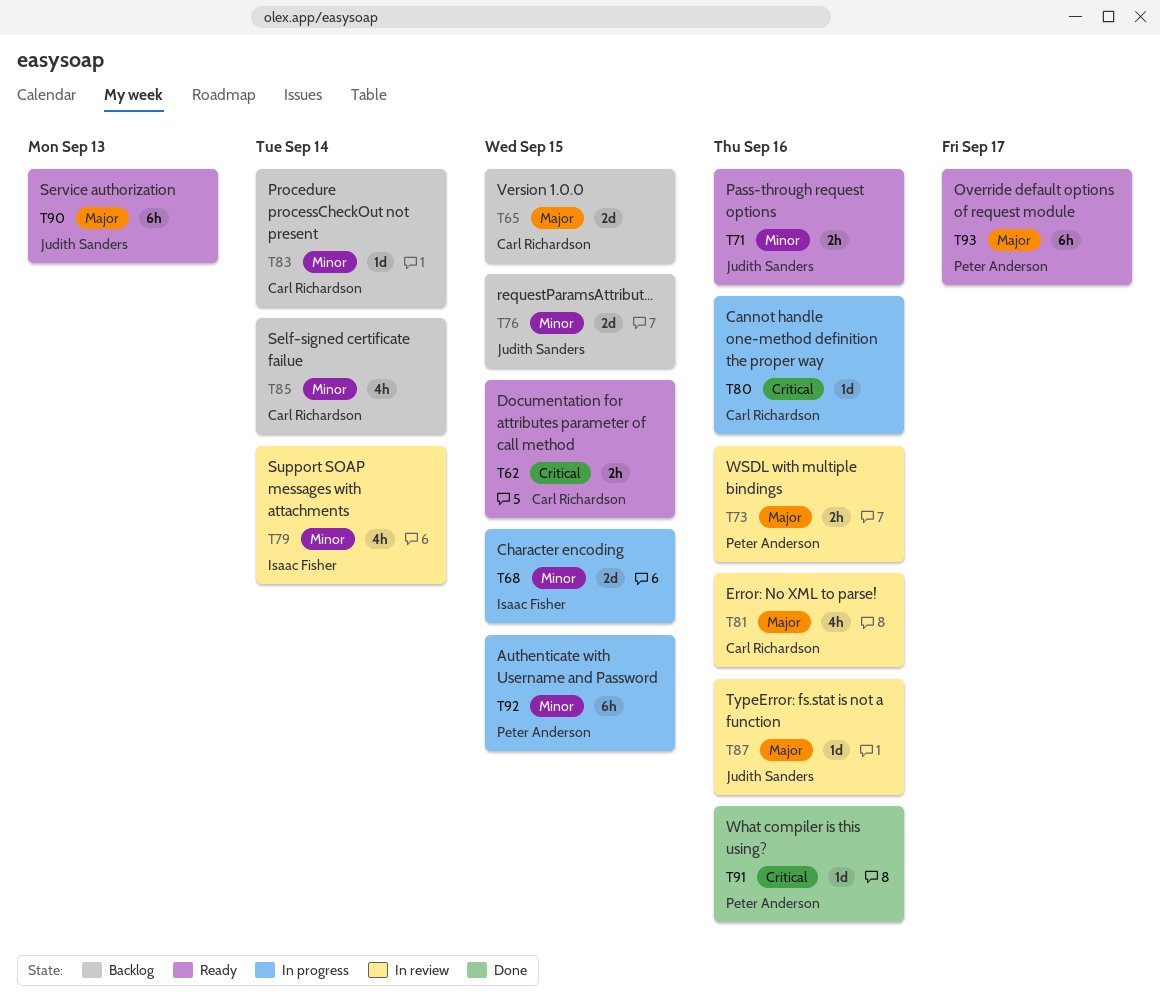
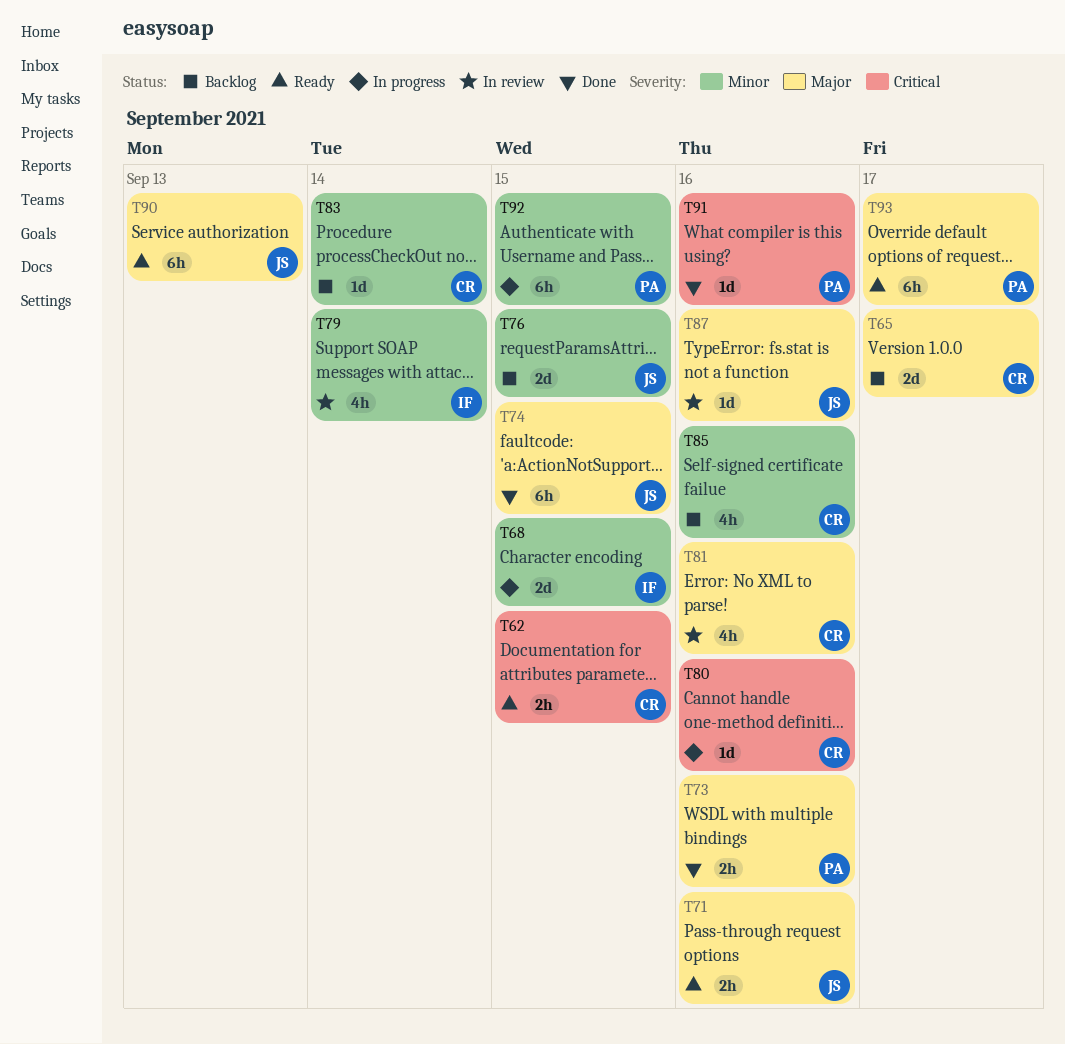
T65, due: Sep 15 -> Sep 17
T71, priority: Minor -> Major
T73, status: In review -> Done
T74: none -> present
T85, due: Sep 14 -> Sep 16

